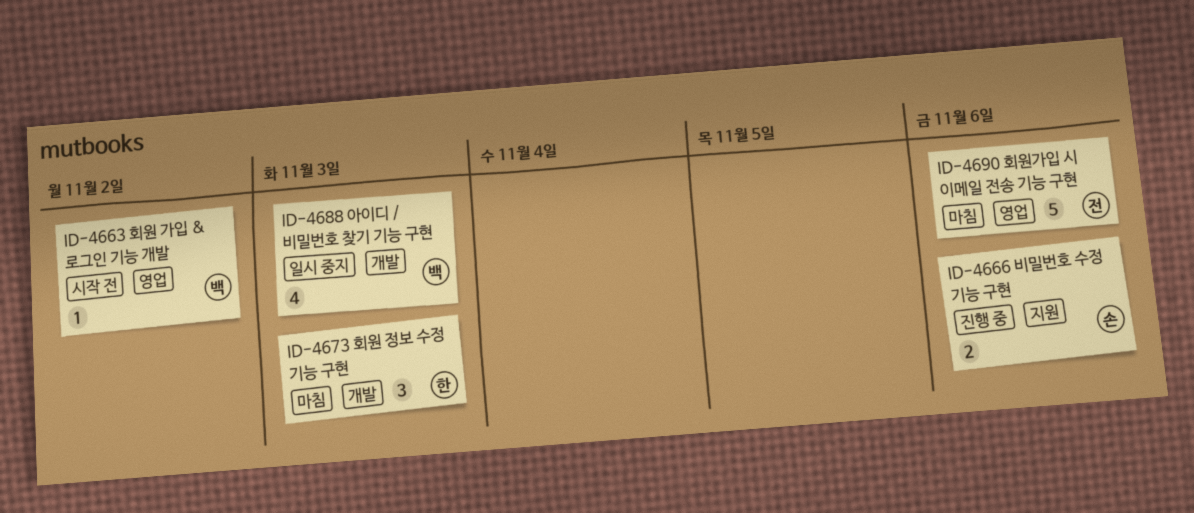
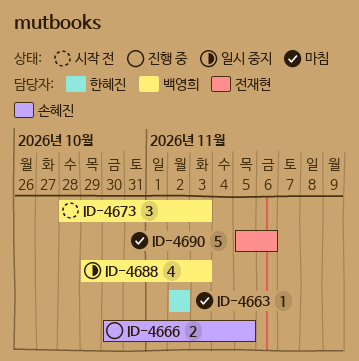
ID-4663, status: 시작 전 -> 마침
ID-4663, owner: 백영희 -> 한혜진
ID-4666, due: Nov 6 -> Nov 5
ID-4673, status: 마침 -> 시작 전
ID-4673, owner: 한혜진 -> 백영희

